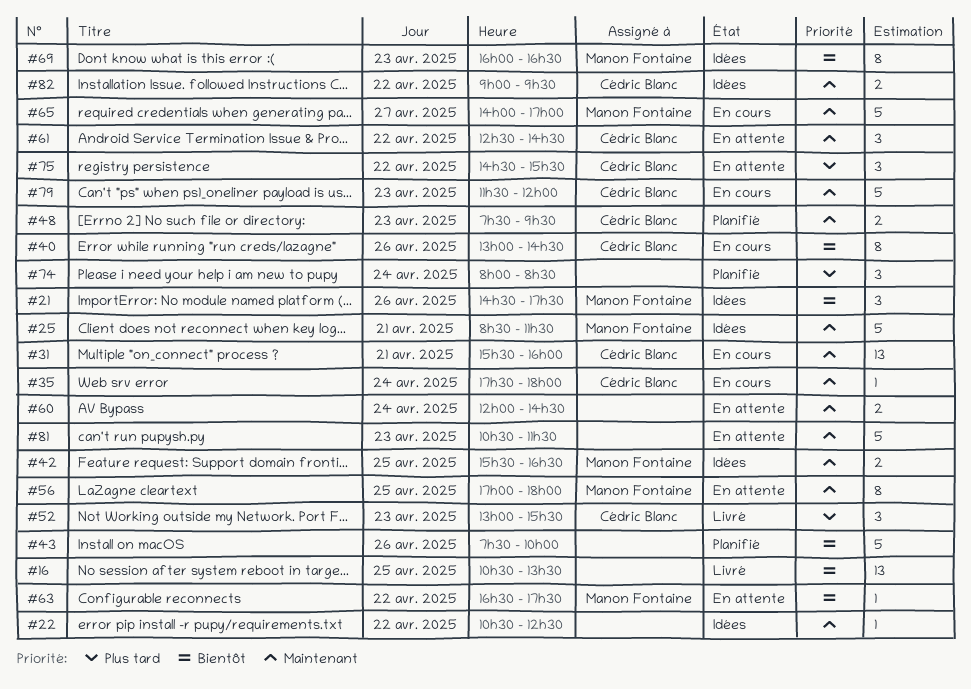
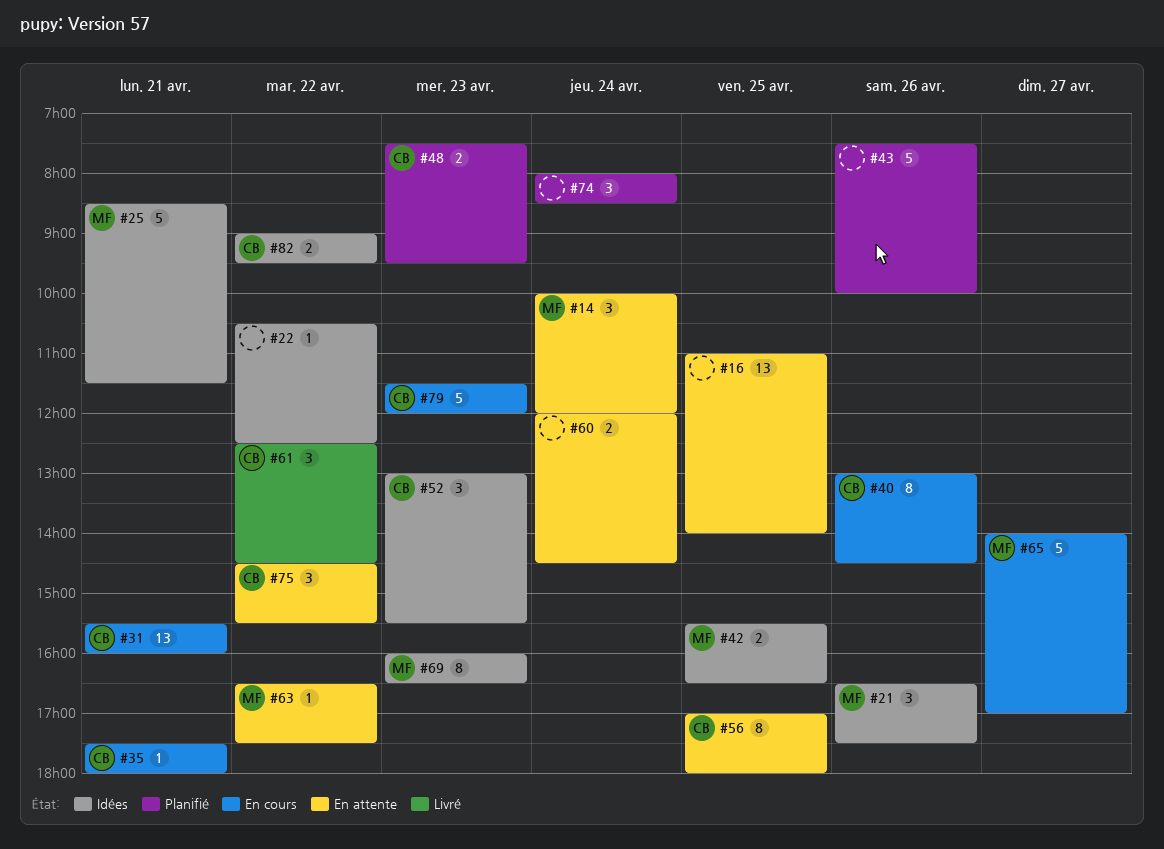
#14: none -> present
#16, status: Livré -> En attente
#16, begins: 10:30 -> 11:00
#16, ends: 13:30 -> 14:00
#21, begins: 14:30 -> 16:30
#35, day: Apr 24 -> Apr 21
#52, status: Livré -> Idées
#56, owner: Manon Fontaine -> Cédric Blanc
#61, status: En attente -> Livré
#81: present -> none

